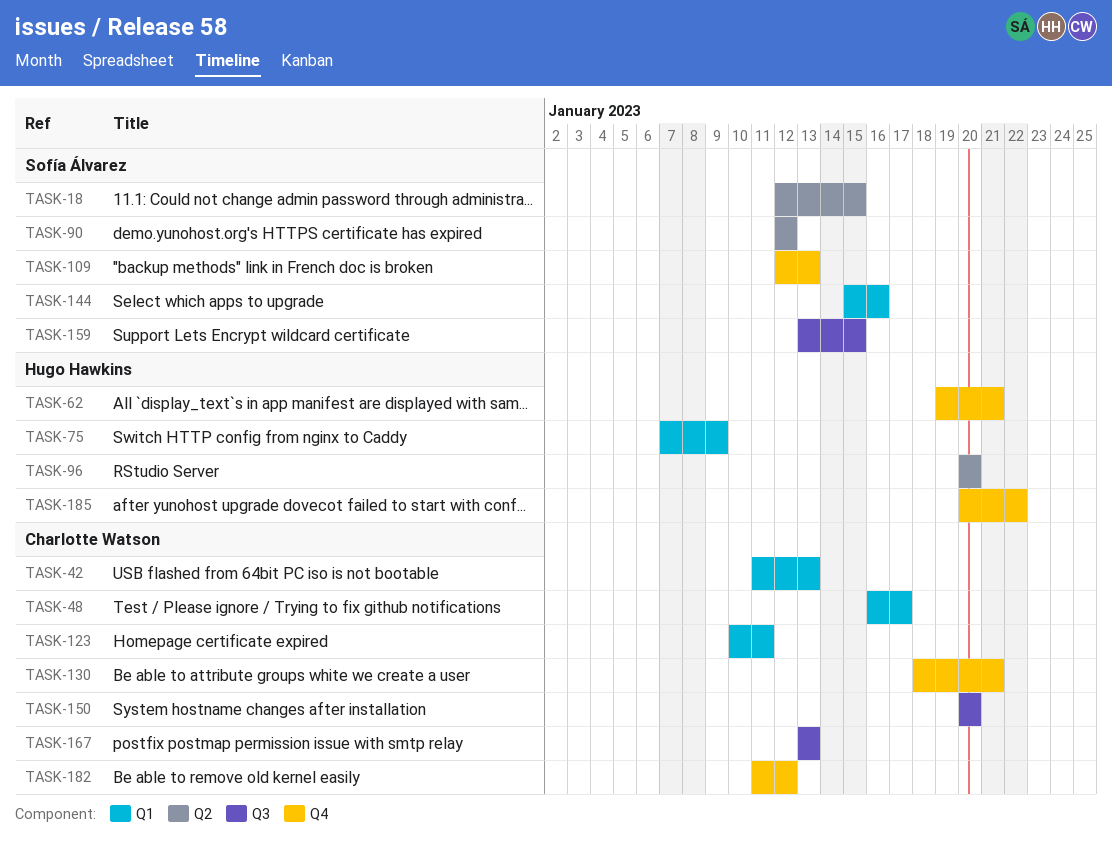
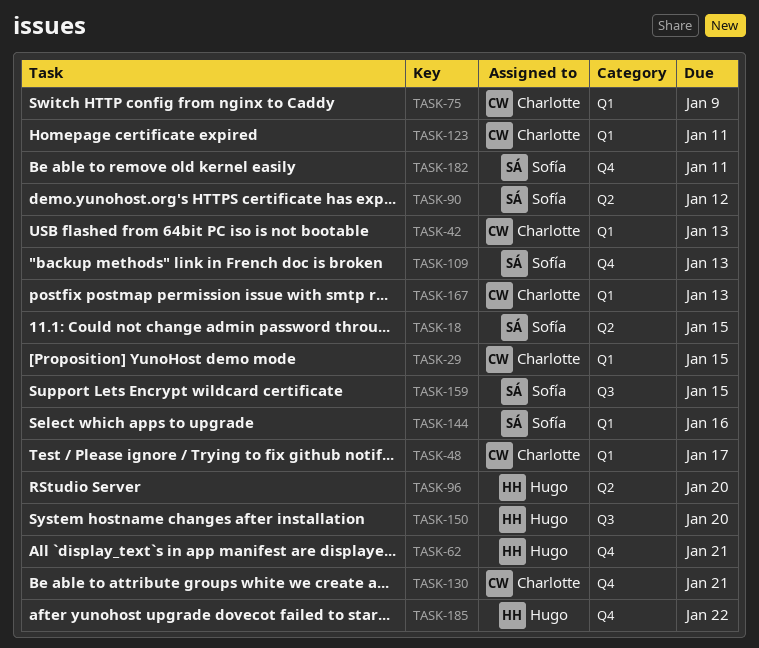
TASK-29: none -> present
TASK-75, owner: Hugo Hawkins -> Charlotte Watson
TASK-150, owner: Charlotte Watson -> Hugo Hawkins
TASK-167, label: Q3 -> Q1
TASK-182, owner: Charlotte Watson -> Sofía Álvarez
TASK-182, due: Jan 12 -> Jan 11

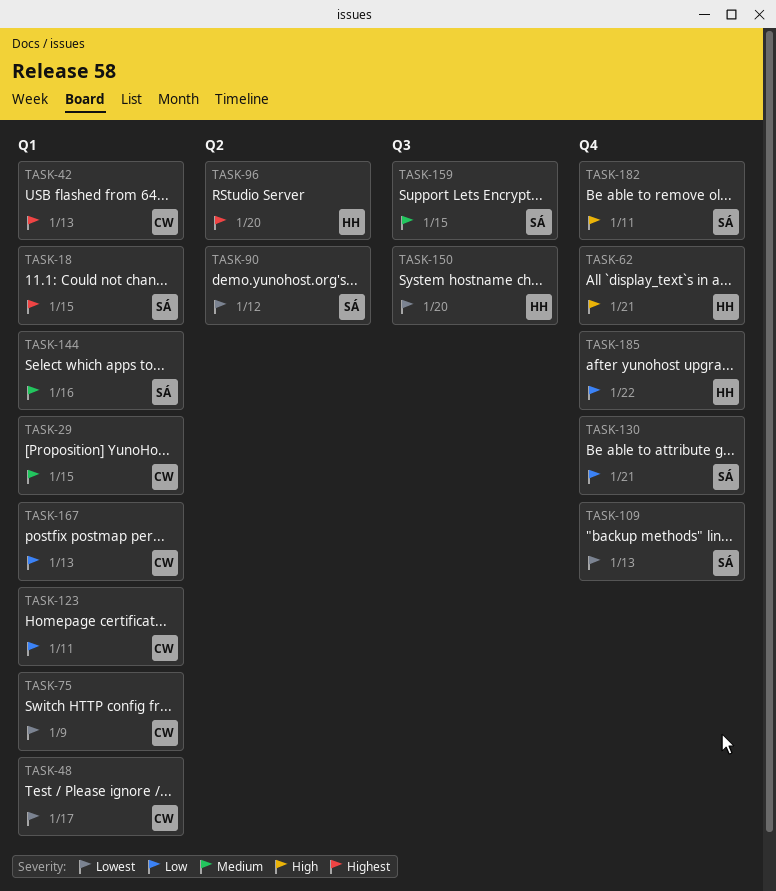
TASK-18, label: Q2 -> Q1
TASK-130, owner: Charlotte -> Sofía

